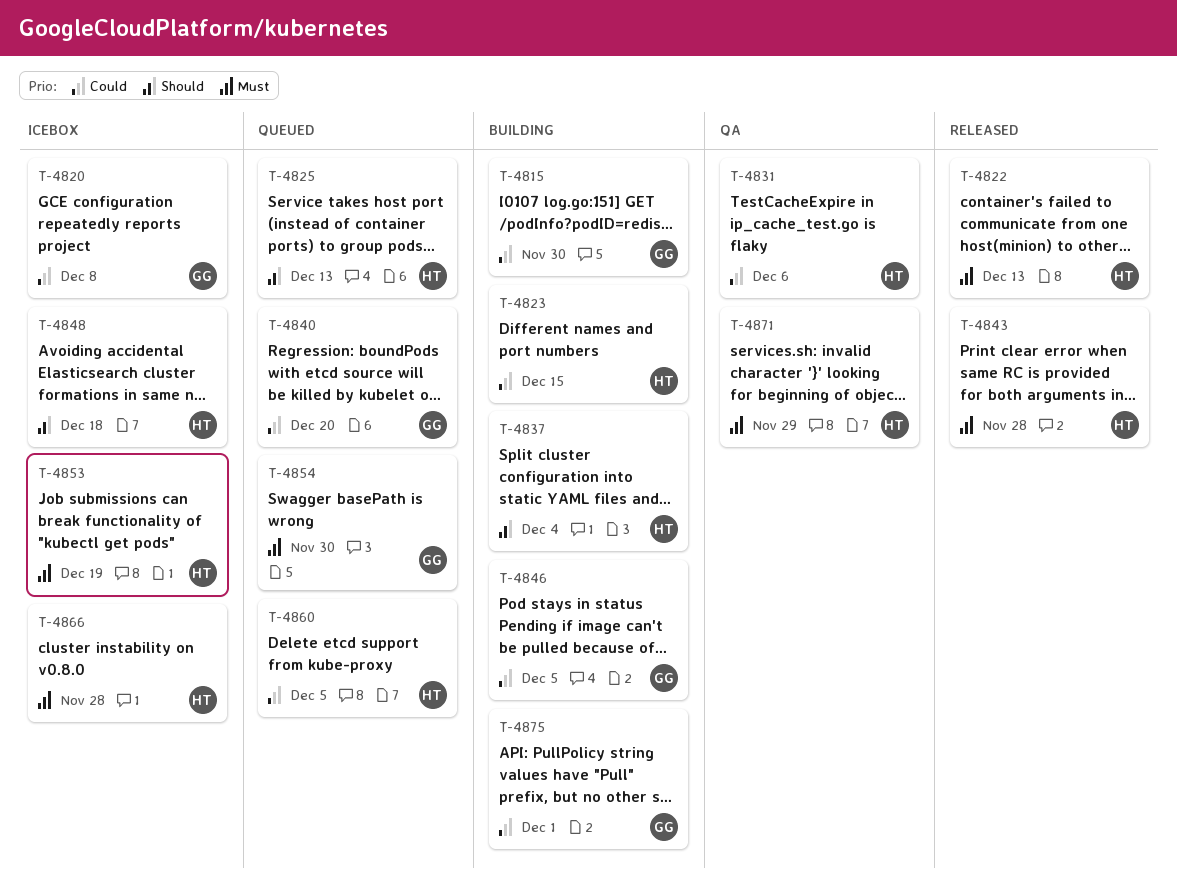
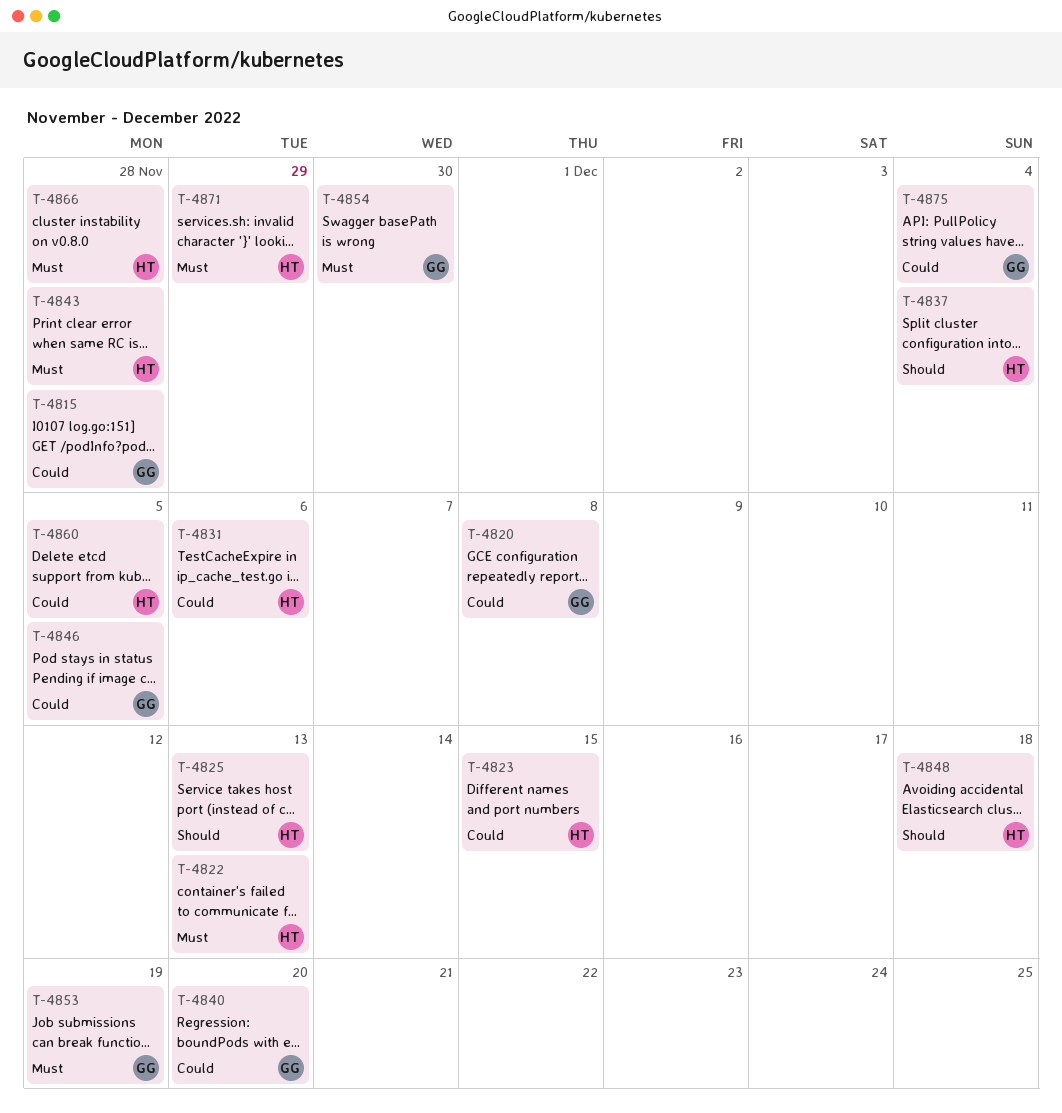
T-4815, due: Nov 30 -> Nov 28
T-4853, owner: HT -> GG
T-4875, due: Dec 1 -> Dec 4

